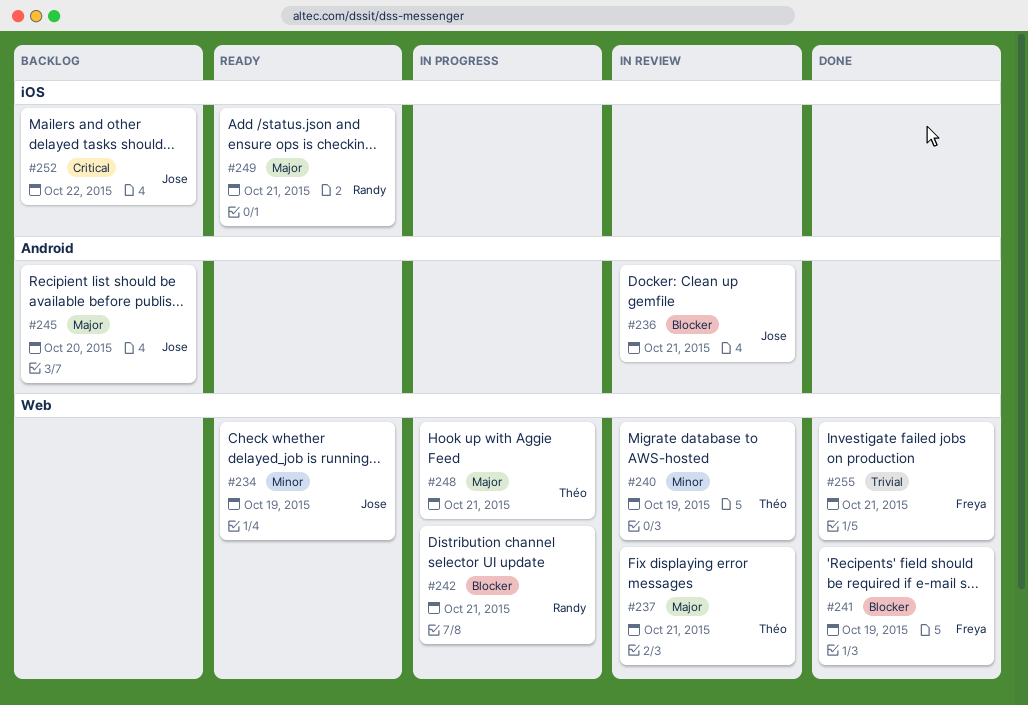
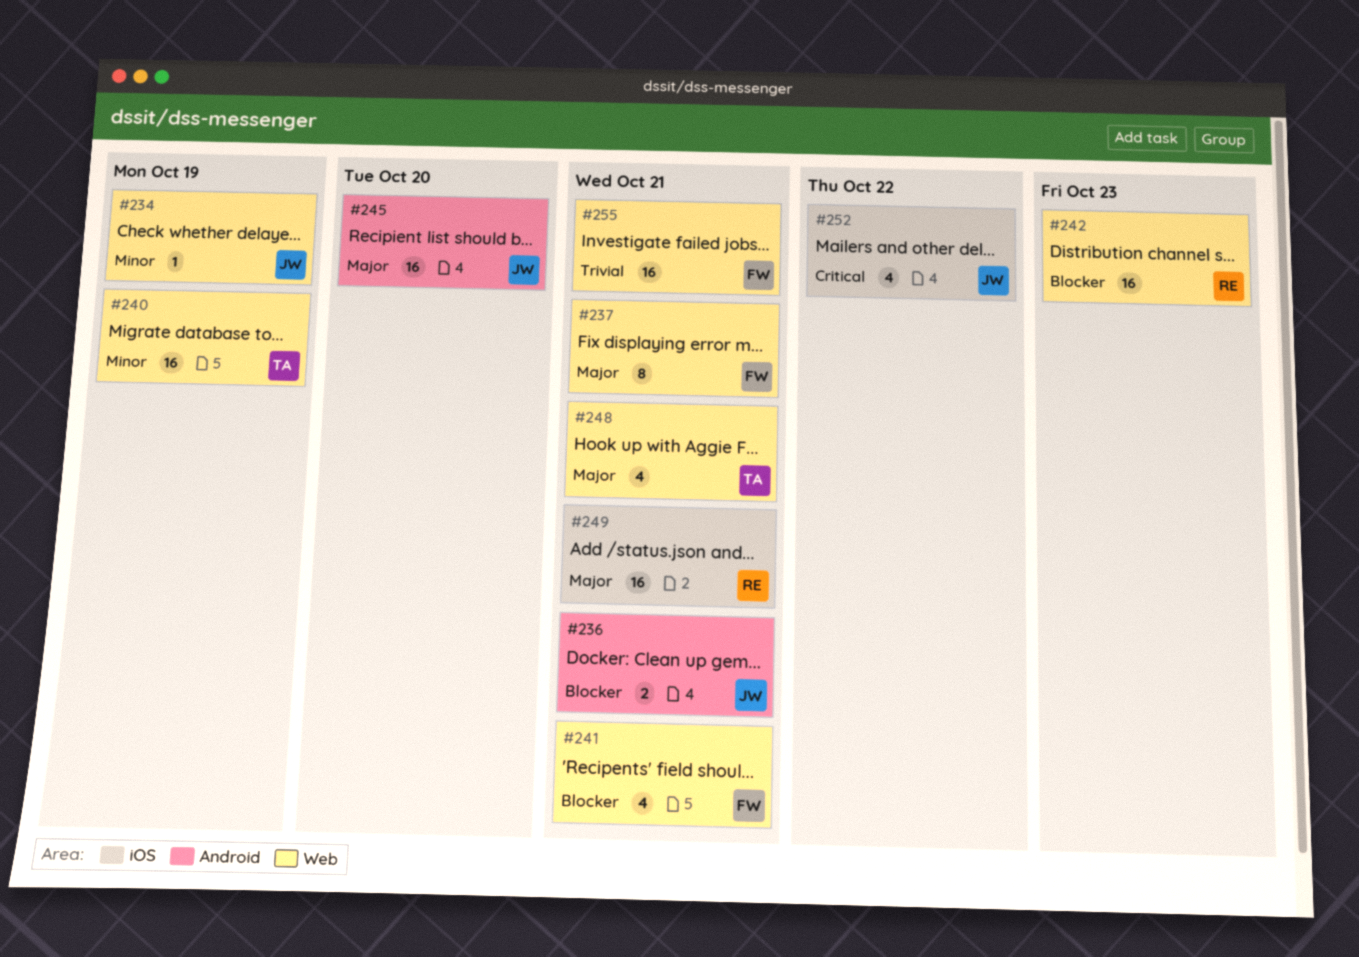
#237, owner: Théo -> Freya
#241, due: Oct 19 -> Oct 21
#242, due: Oct 21 -> Oct 23

